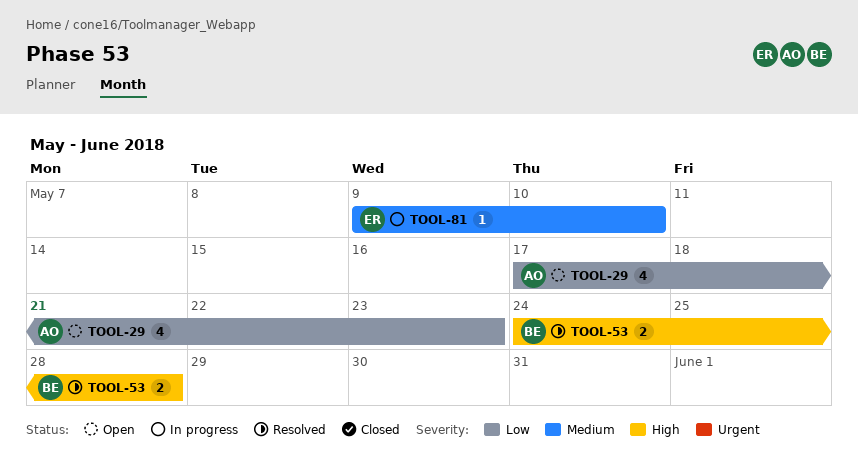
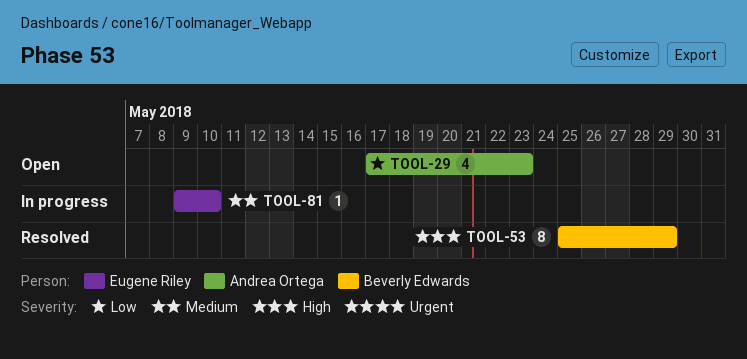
TOOL-53, estimate: 2 -> 8
TOOL-53, start: May 24 -> May 25
TOOL-53, due: May 28 -> May 29

